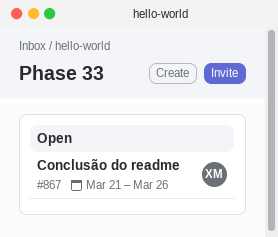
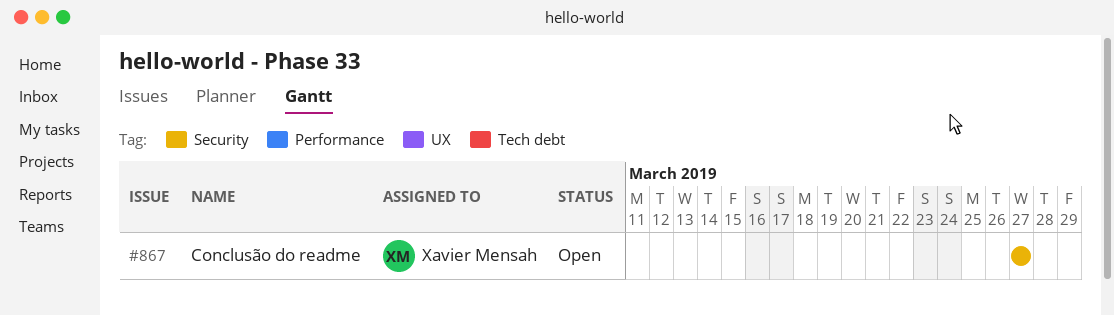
#867, start: Mar 21 -> Mar 27
#867, due: Mar 26 -> Mar 27

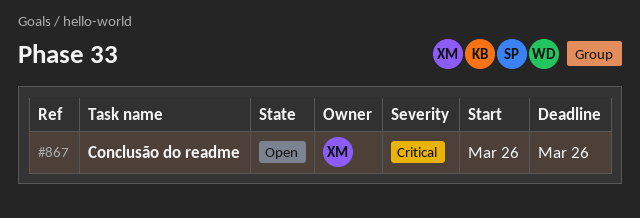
#867, start: Mar 27 -> Mar 26
#867, due: Mar 27 -> Mar 26

